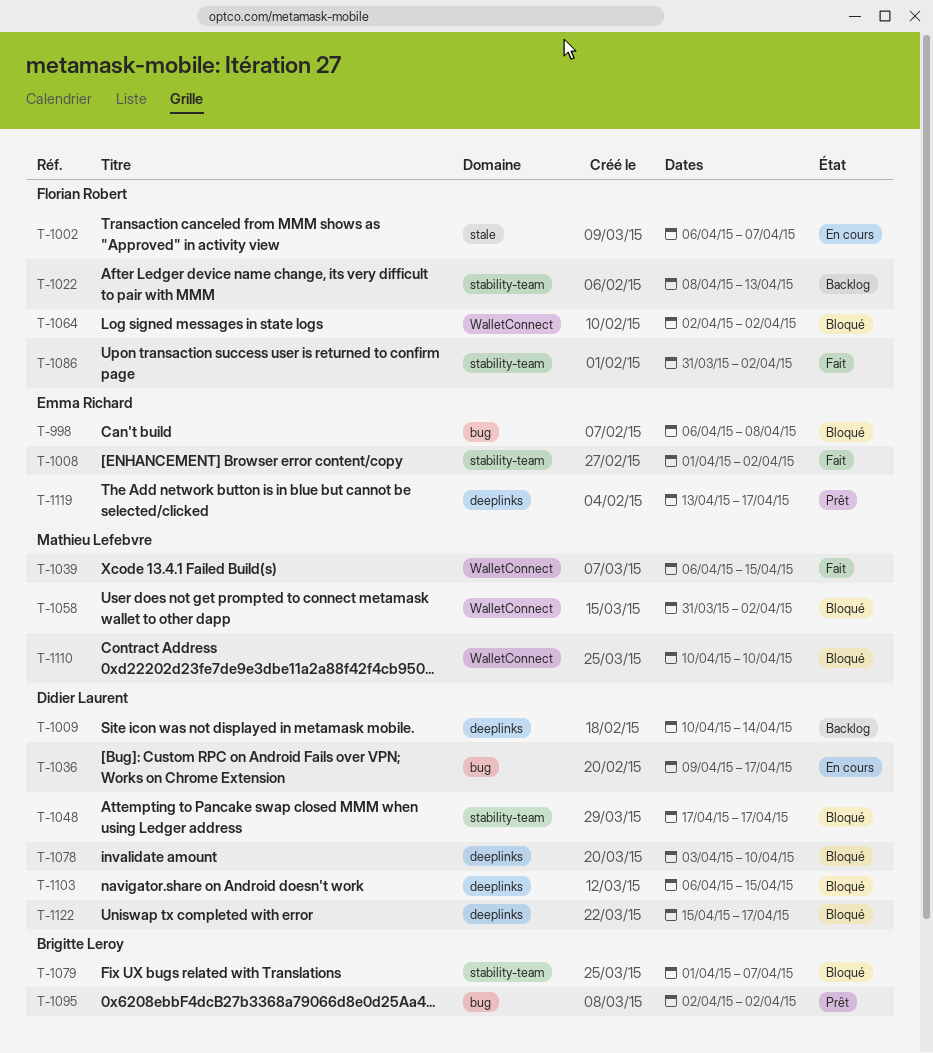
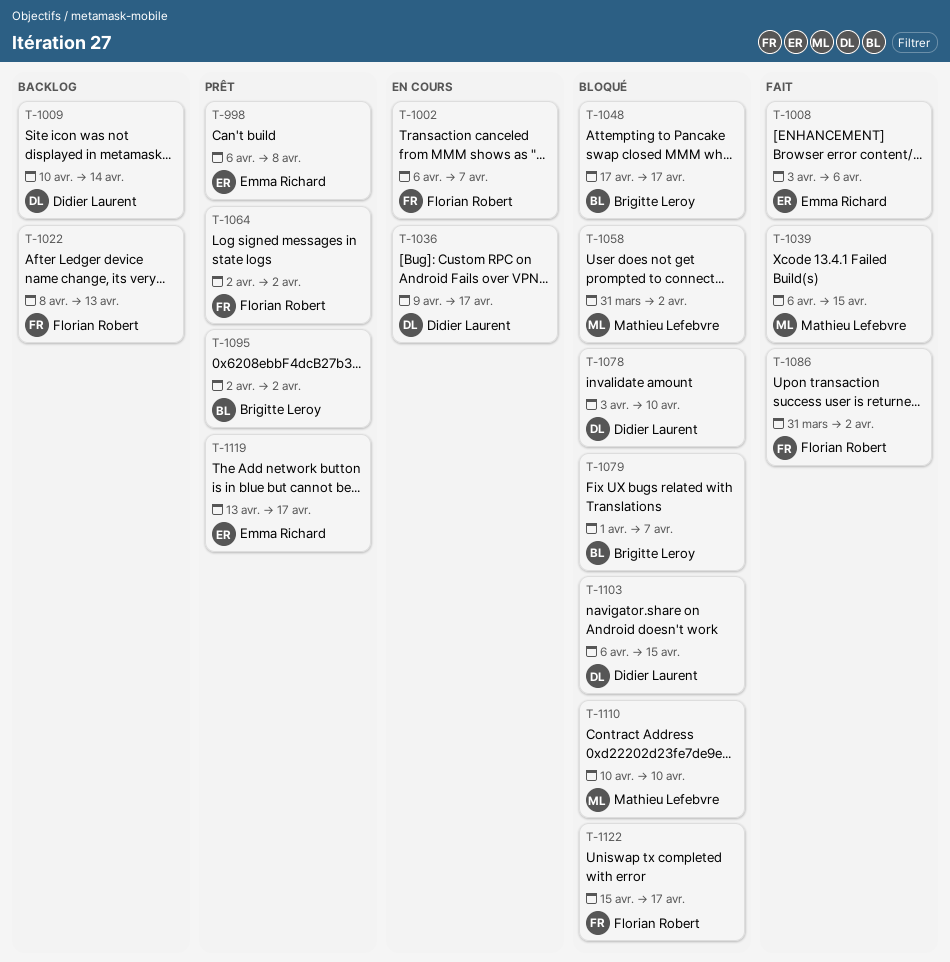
T-998, status: Bloqué -> Prêt
T-1008, start: Apr 1 -> Apr 3
T-1008, due: Apr 2 -> Apr 6
T-1048, owner: Didier Laurent -> Brigitte Leroy
T-1064, status: Bloqué -> Prêt
T-1122, owner: Didier Laurent -> Florian Robert

